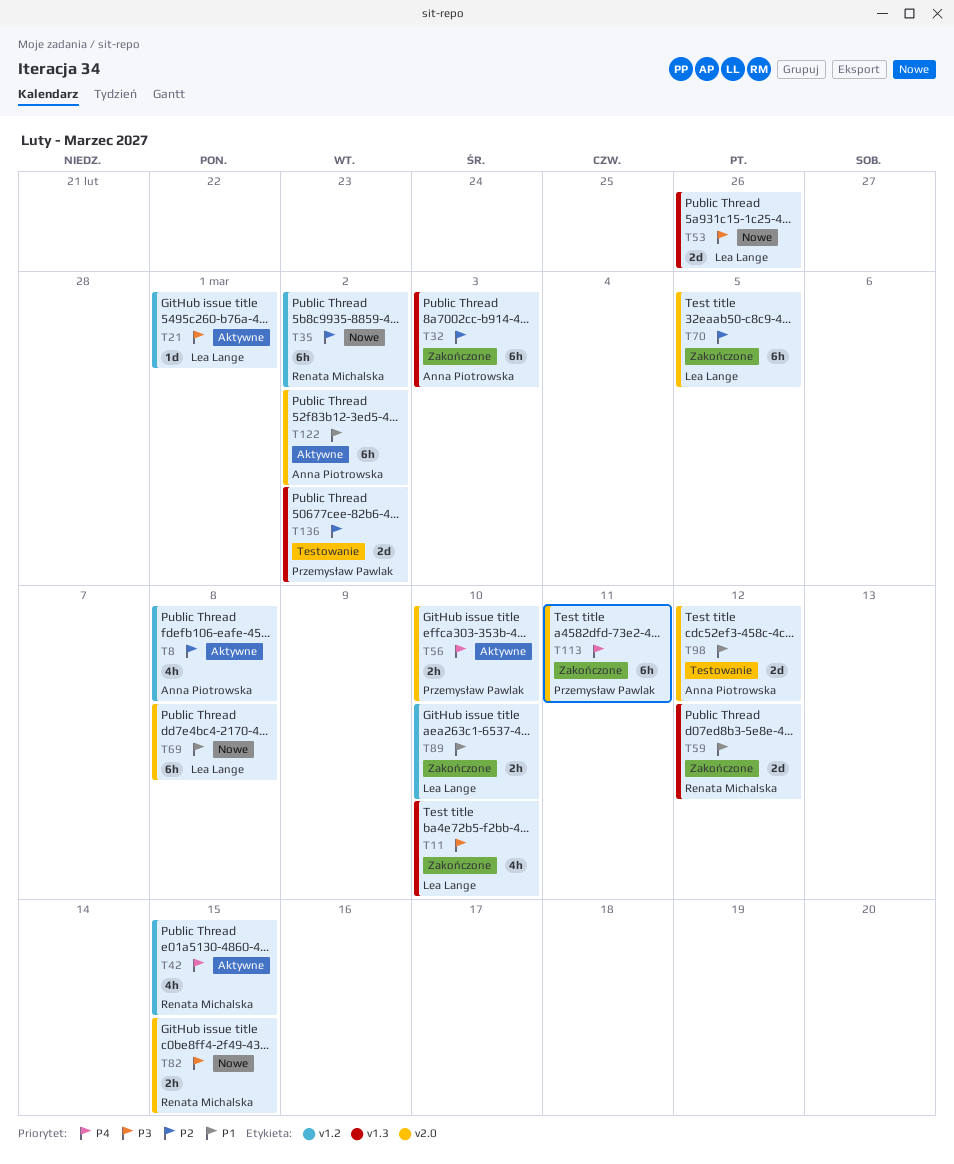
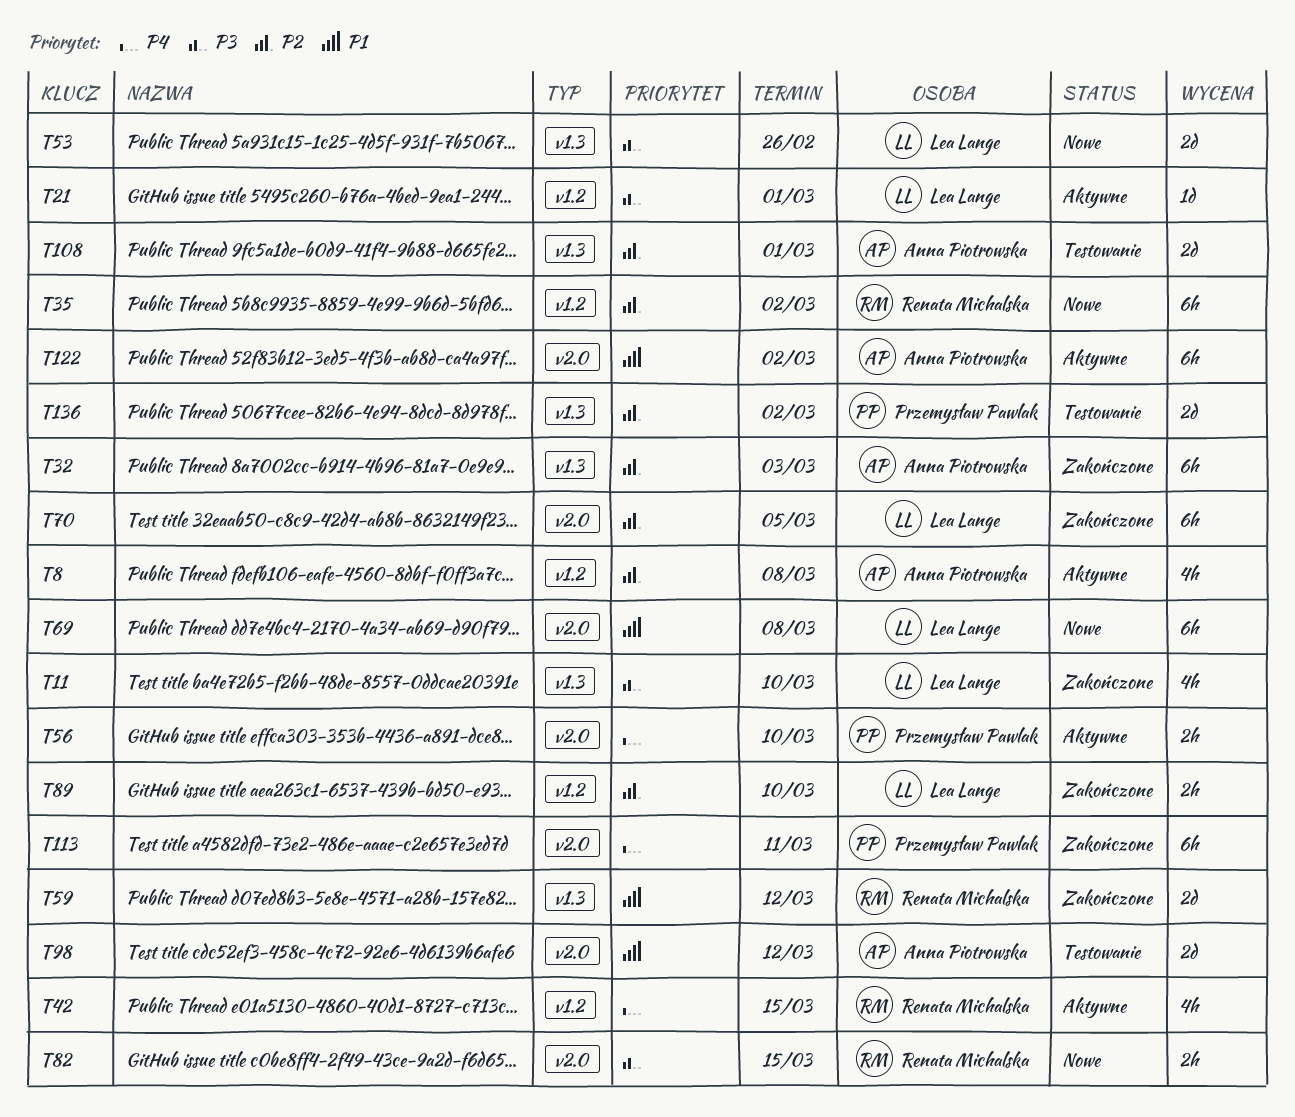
T89, priority: P1 -> P2
T108: none -> present

